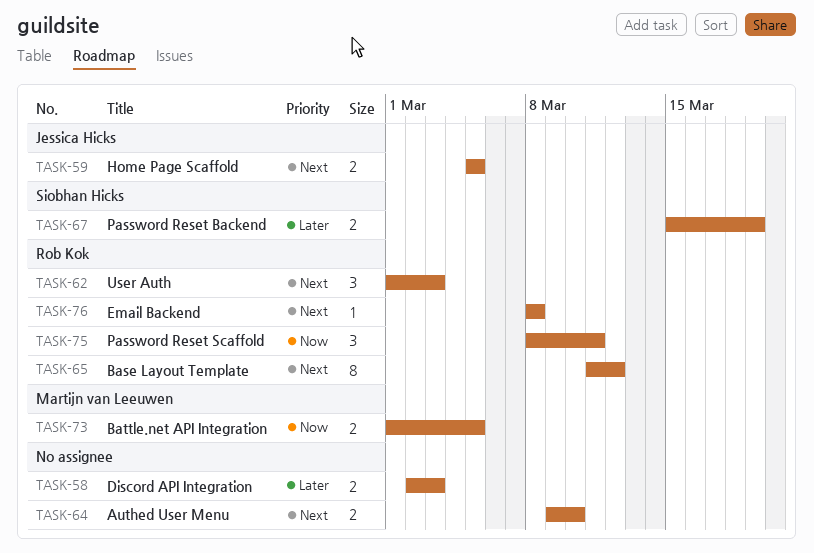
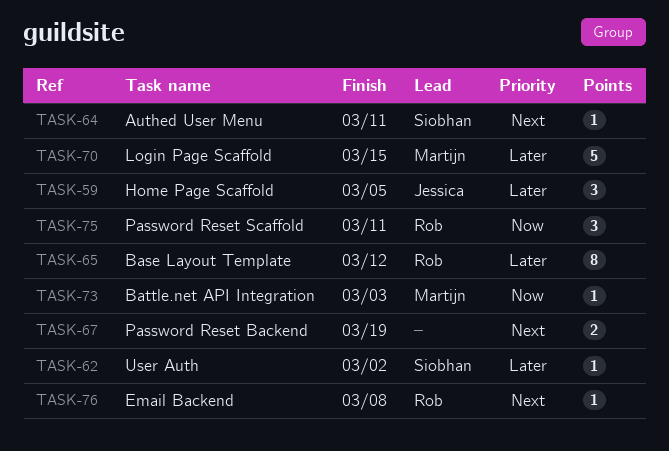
TASK-58: present -> none
TASK-59, priority: Next -> Later
TASK-59, estimate: 2 -> 3
TASK-62, owner: Rob Kok -> Siobhan Hicks
TASK-62, priority: Next -> Later
TASK-62, estimate: 3 -> 1
TASK-62, due: Mar 3 -> Mar 2
TASK-64, owner: none -> Siobhan Hicks
TASK-64, estimate: 2 -> 1
TASK-64, due: Mar 10 -> Mar 11
TASK-65, priority: Next -> Later
TASK-67, owner: Siobhan Hicks -> none
TASK-67, priority: Later -> Next
TASK-70: none -> present
TASK-73, estimate: 2 -> 1
TASK-73, due: Mar 5 -> Mar 3

